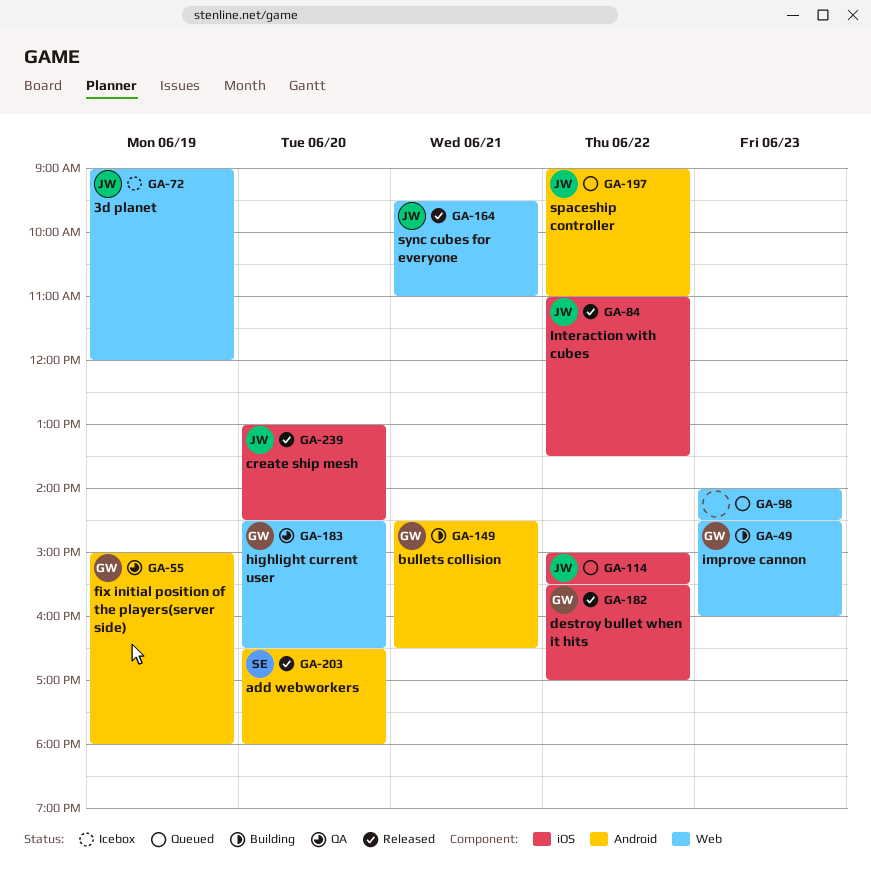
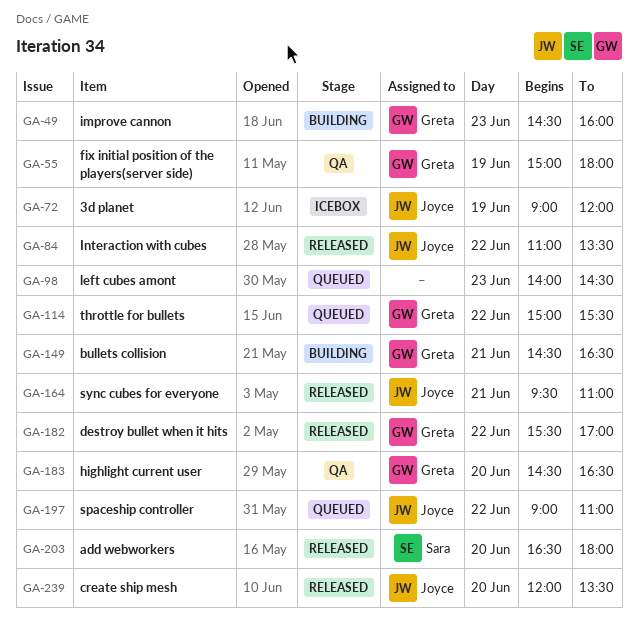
GA-114, owner: Joyce -> Greta
GA-239, begins: 13:00 -> 12:00
GA-239, ends: 14:30 -> 13:30

